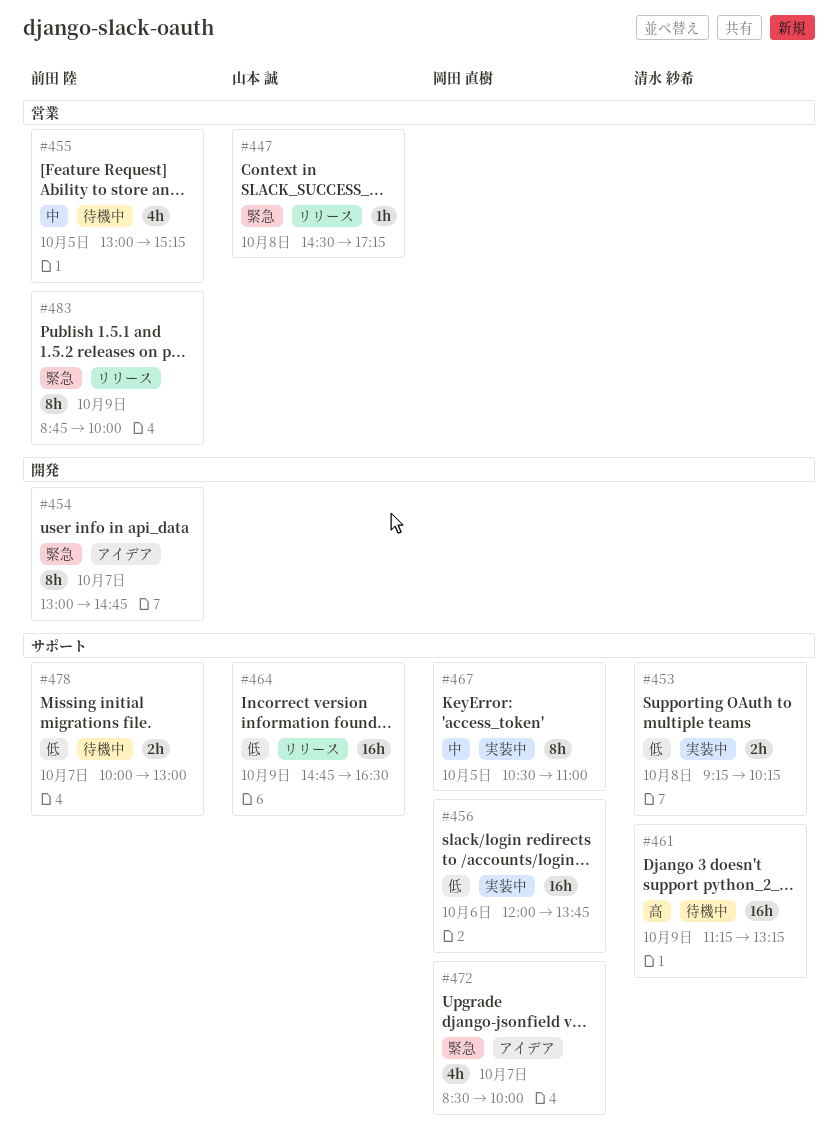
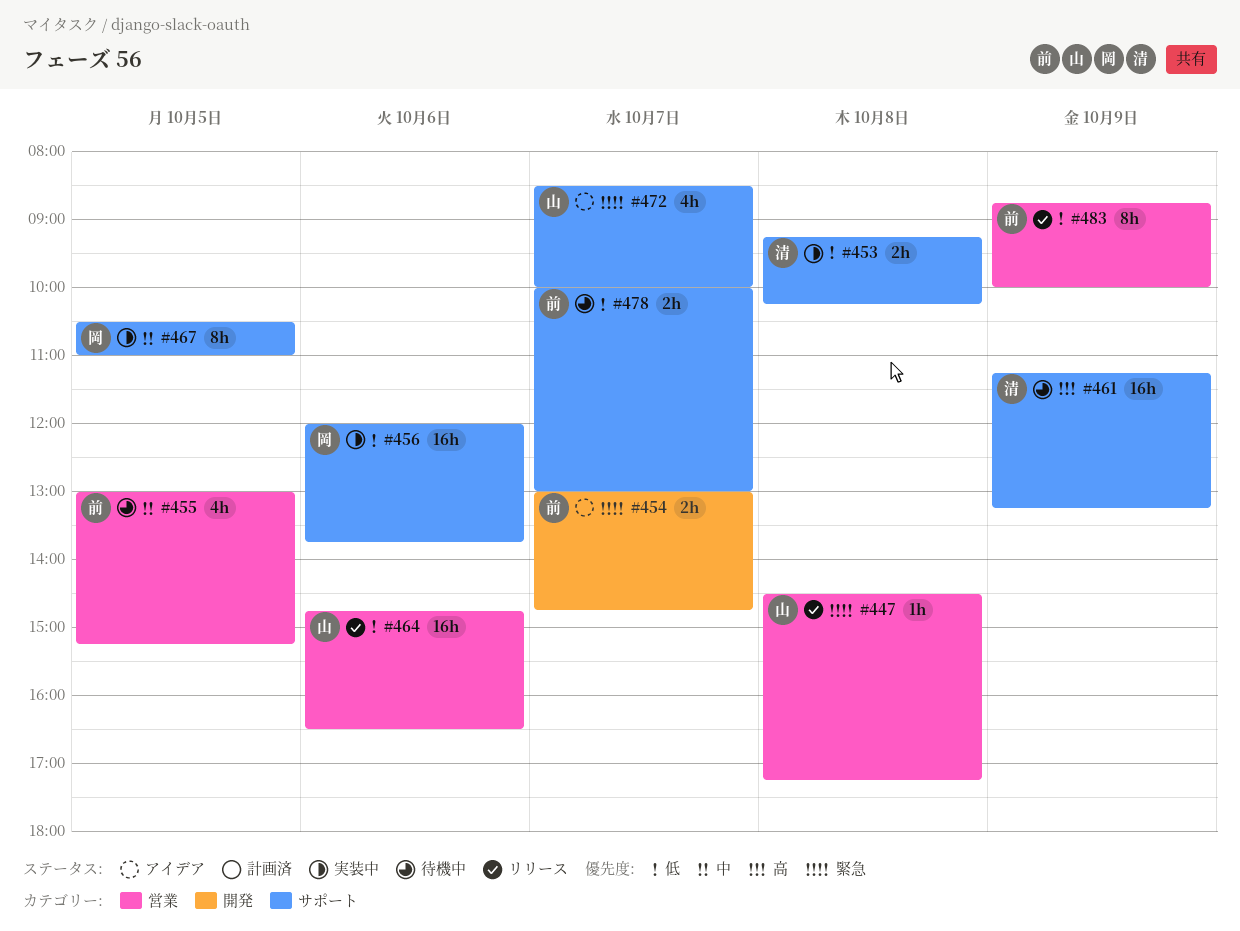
#454, estimate: 8h -> 2h
#464, label: サポート -> 営業
#464, day: Oct 9 -> Oct 6
#472, owner: 岡田 直樹 -> 山本 誠
#483, priority: 緊急 -> 低

